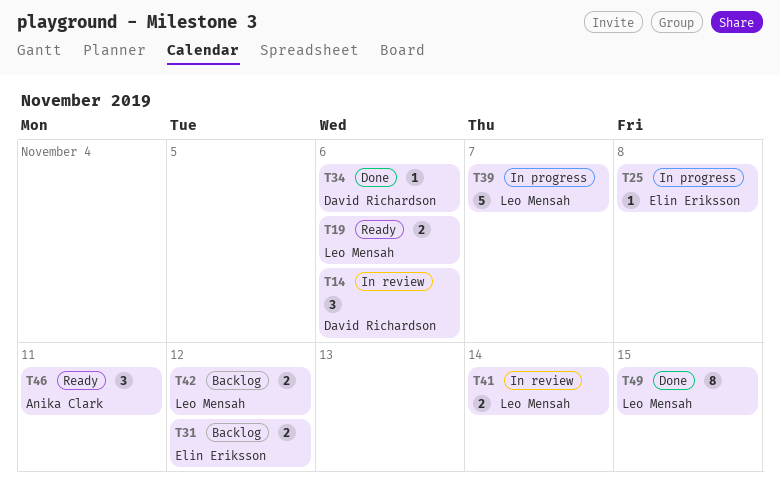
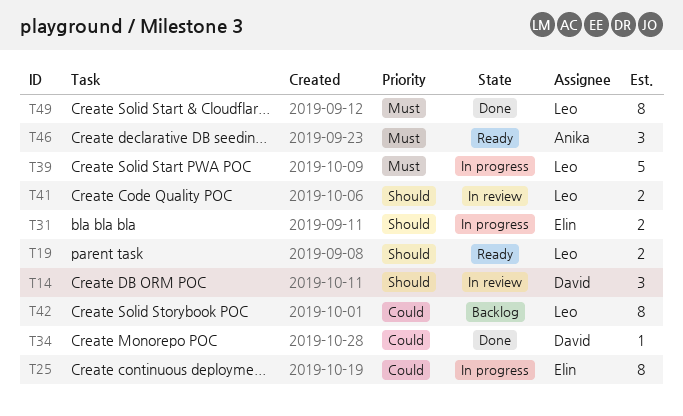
T25, estimate: 1 -> 8
T31, status: Backlog -> In progress
T42, estimate: 2 -> 8

